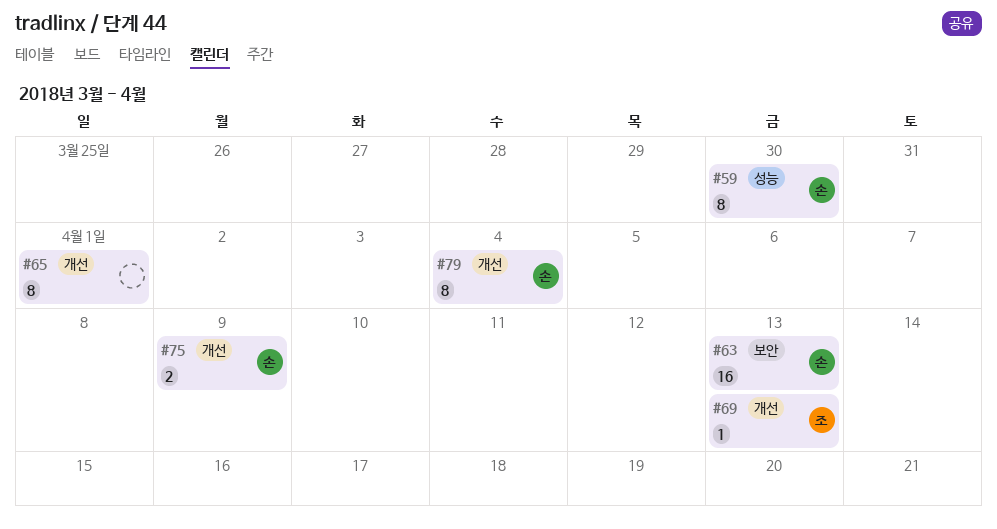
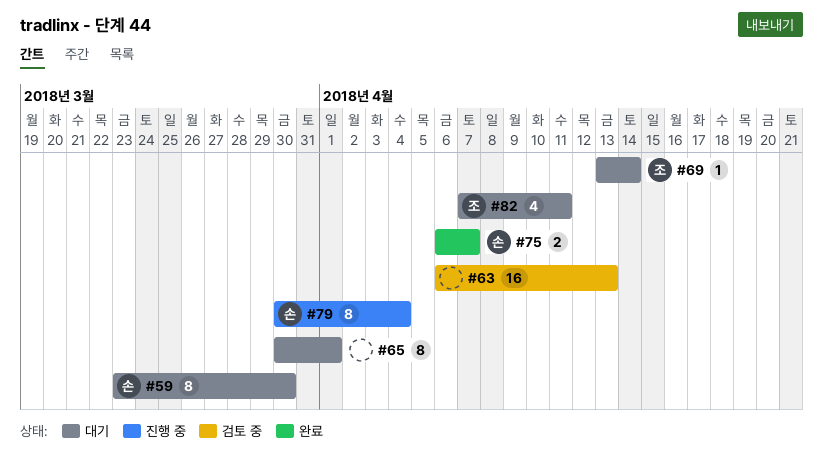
#63, owner: 손 -> none
#69, due: Apr 13 -> Apr 14
#75, due: Apr 9 -> Apr 7
#82: none -> present

